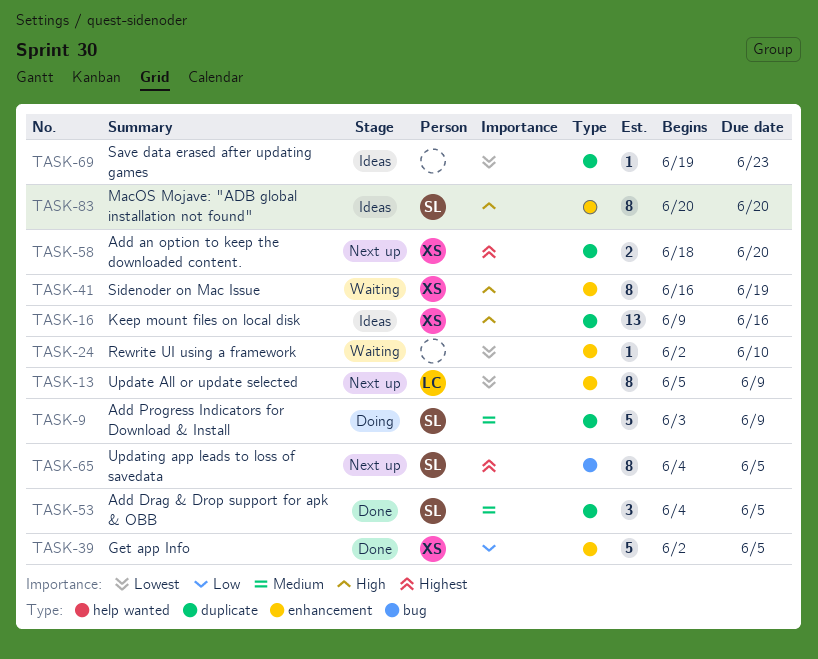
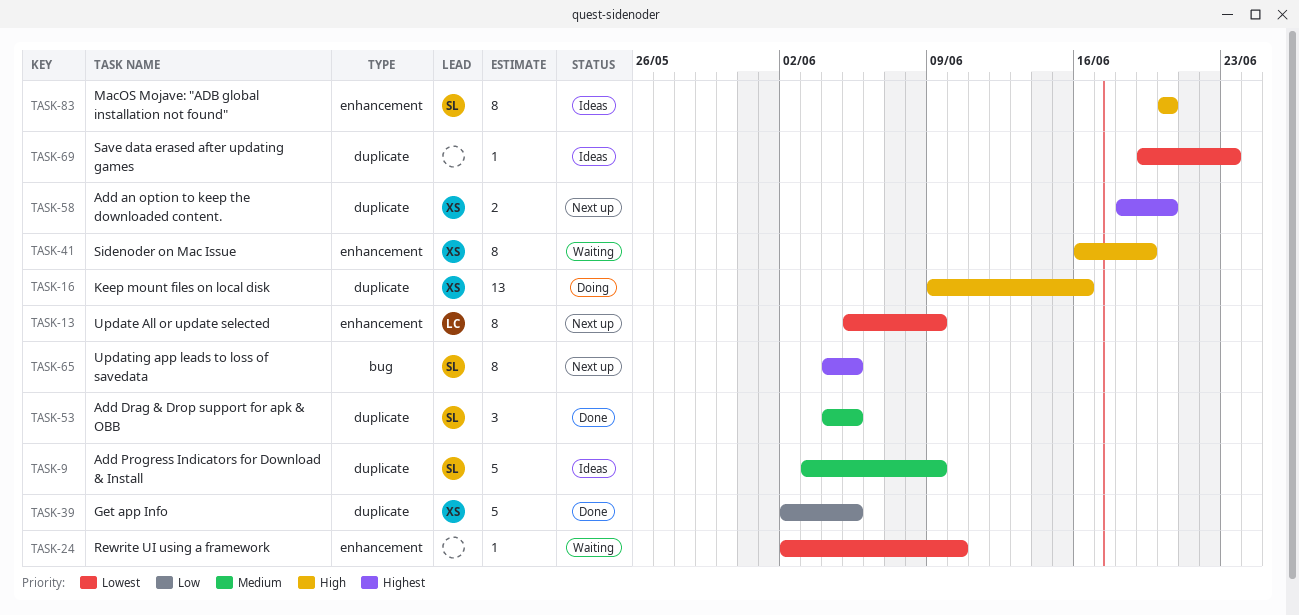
TASK-9, status: Doing -> Ideas
TASK-16, status: Ideas -> Doing
TASK-39, label: enhancement -> duplicate

